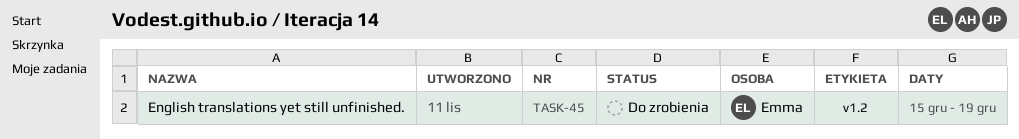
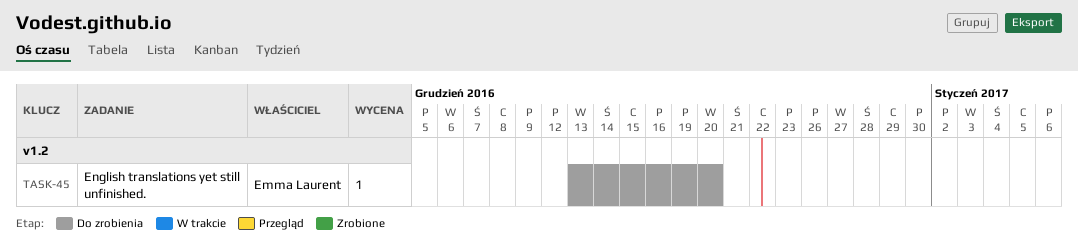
TASK-45, start: Dec 15 -> Dec 13
TASK-45, due: Dec 19 -> Dec 20

